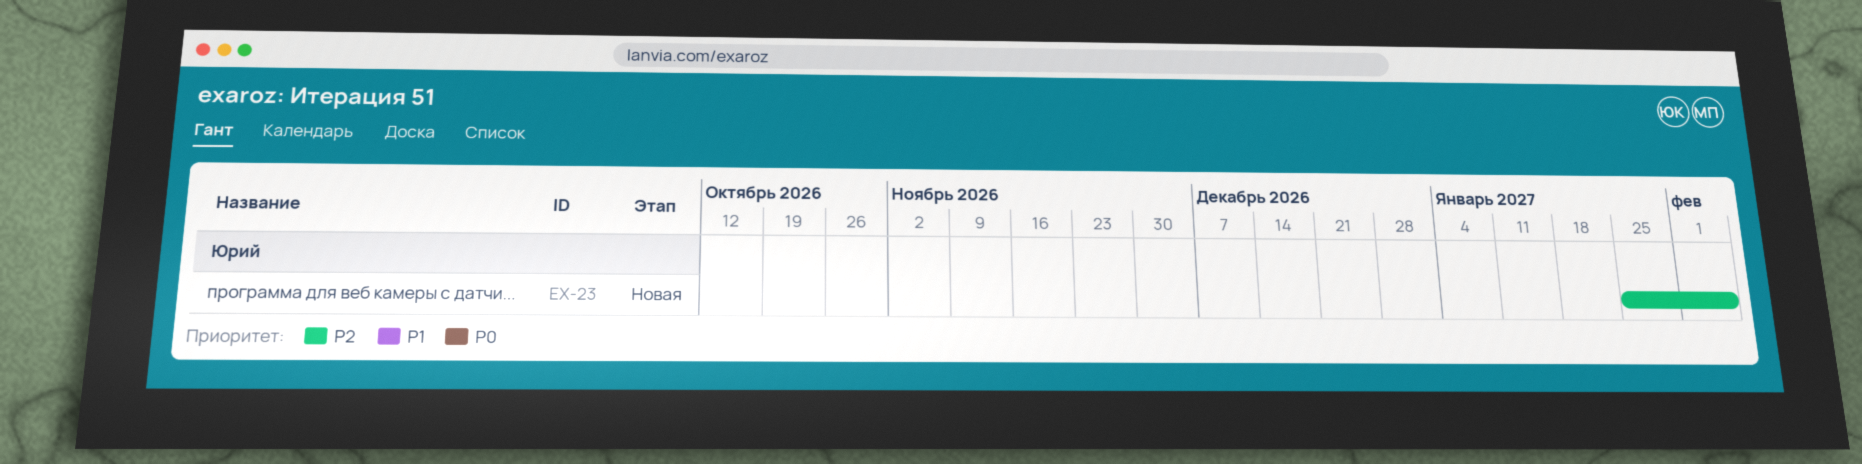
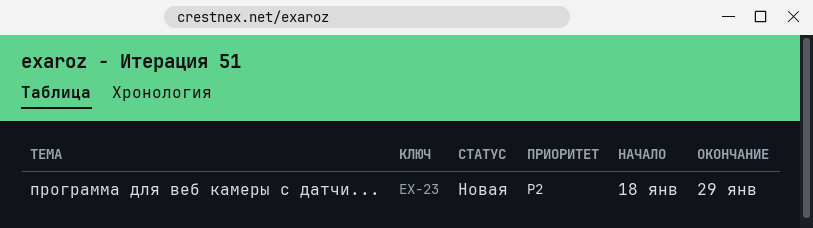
EX-23, start: Jan 25 -> Jan 18
EX-23, due: Feb 5 -> Jan 29

